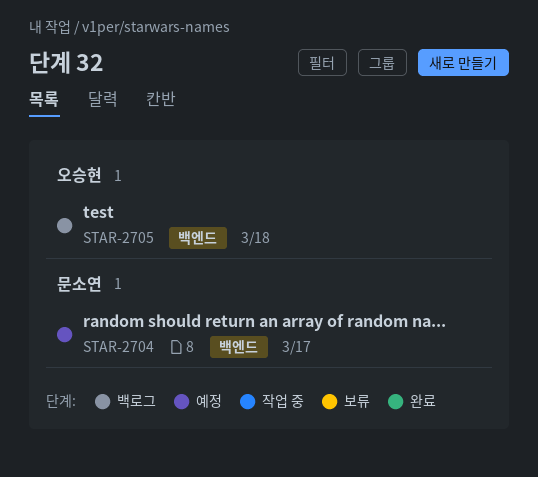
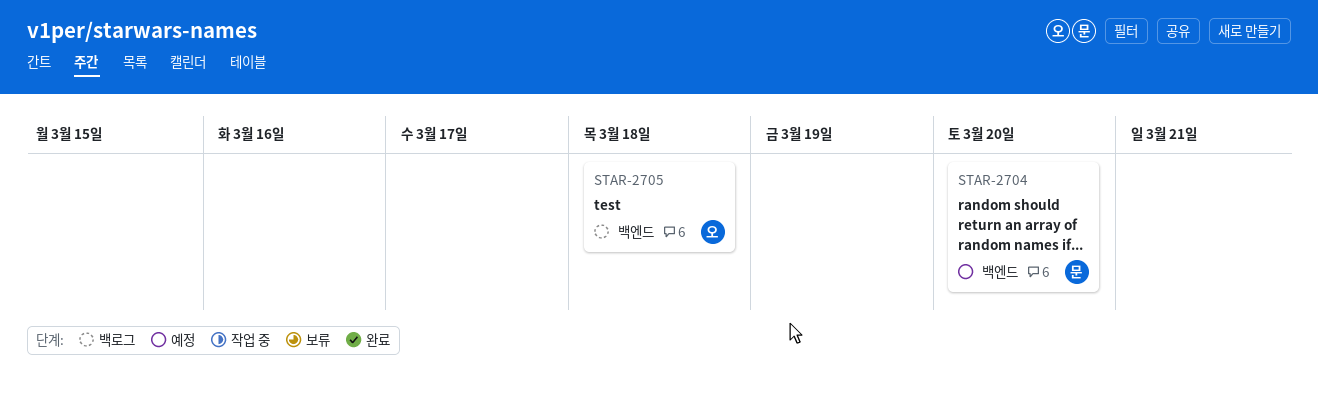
STAR-2704, due: Mar 17 -> Mar 20

